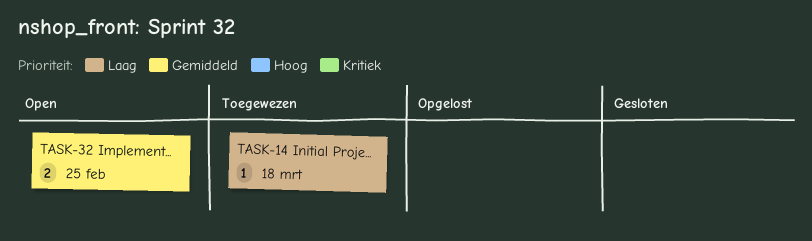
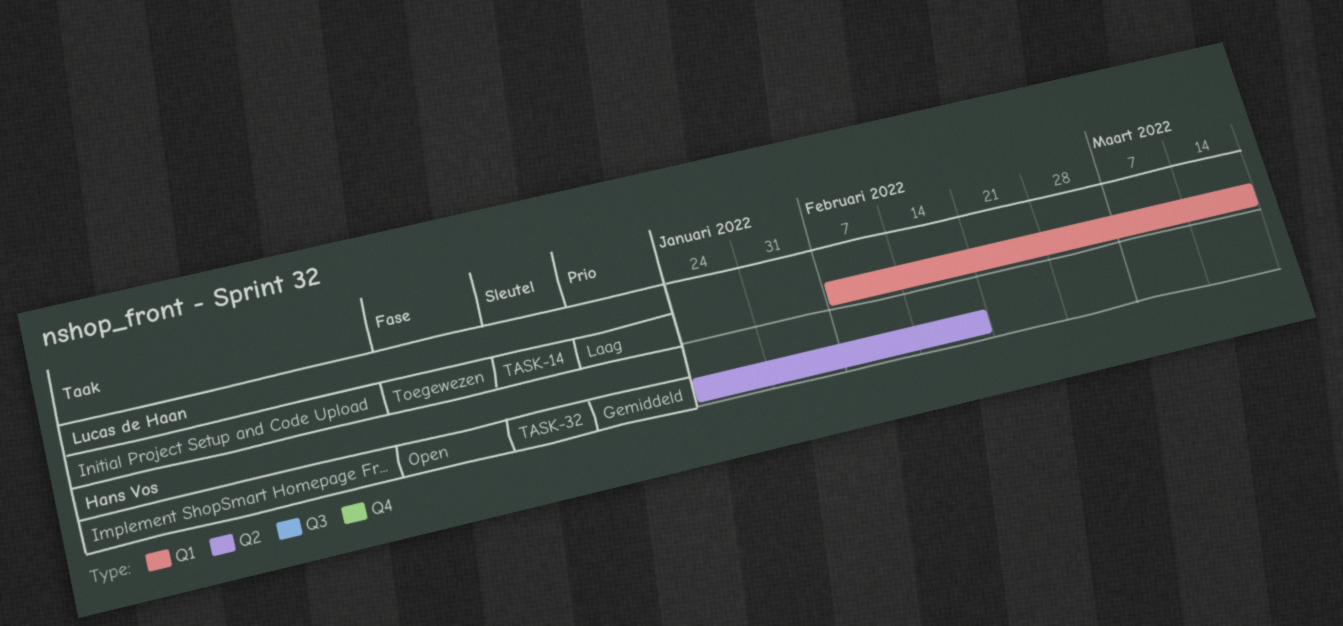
TASK-32, due: Feb 25 -> Feb 18

